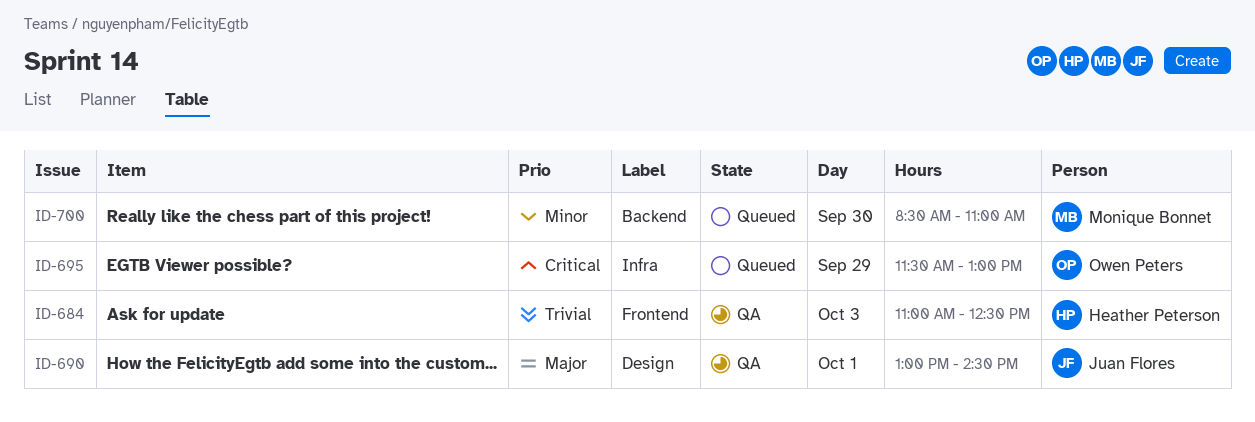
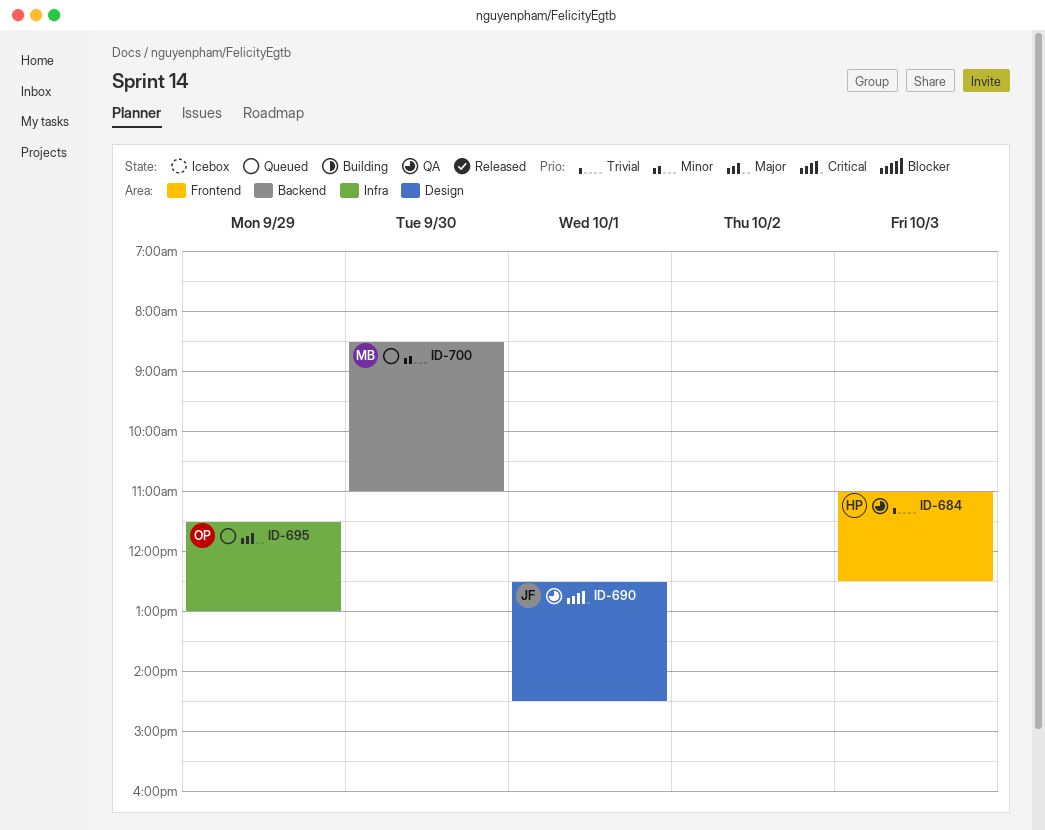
ID-690, priority: Major -> Critical
ID-690, begins: 13:00 -> 12:30
ID-695, priority: Critical -> Major

